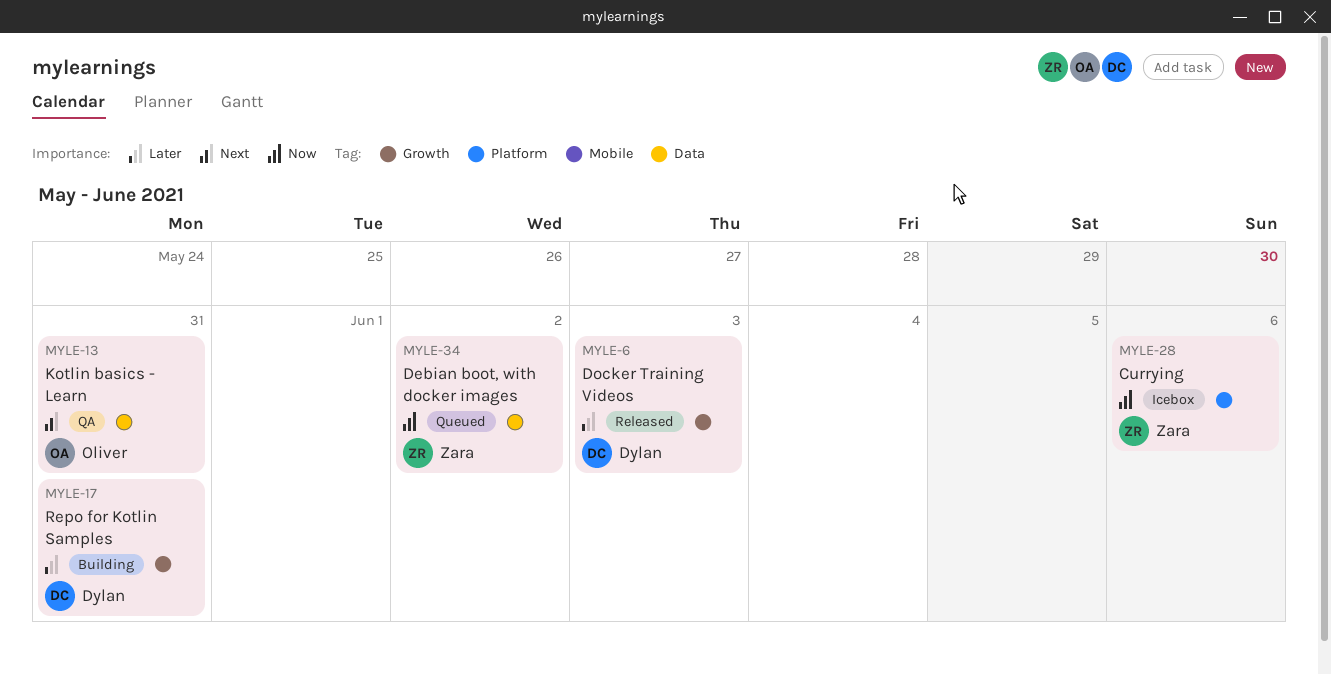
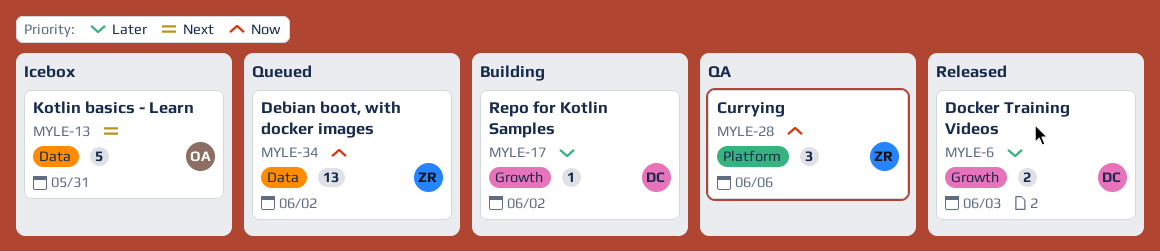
MYLE-13, status: QA -> Icebox
MYLE-17, due: May 31 -> Jun 2
MYLE-28, status: Icebox -> QA

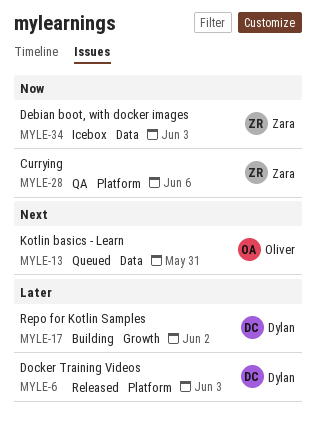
MYLE-6, label: Growth -> Platform
MYLE-13, status: Icebox -> Queued
MYLE-34, status: Queued -> Icebox
MYLE-34, due: Jun 2 -> Jun 3

